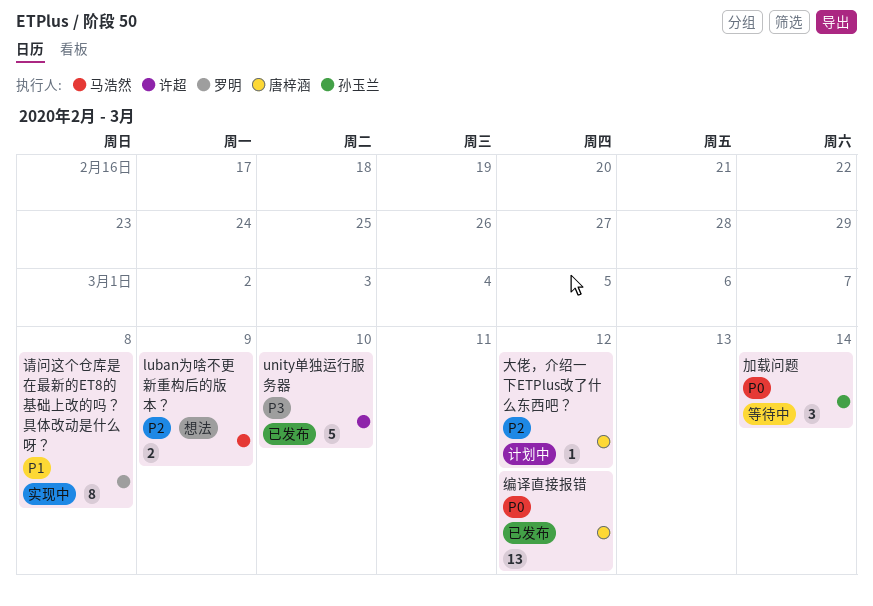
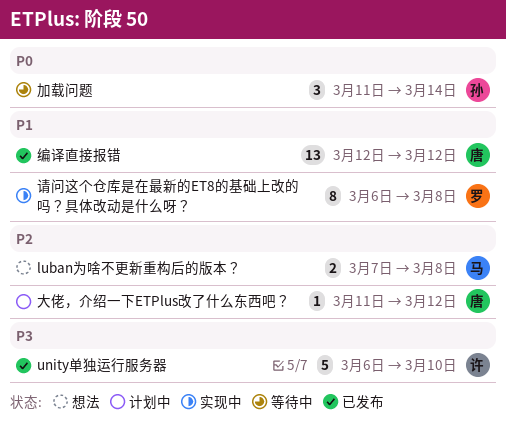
luban为啥不更新重构后的版本？, due: Mar 9 -> Mar 8
编译直接报错, priority: P0 -> P1

